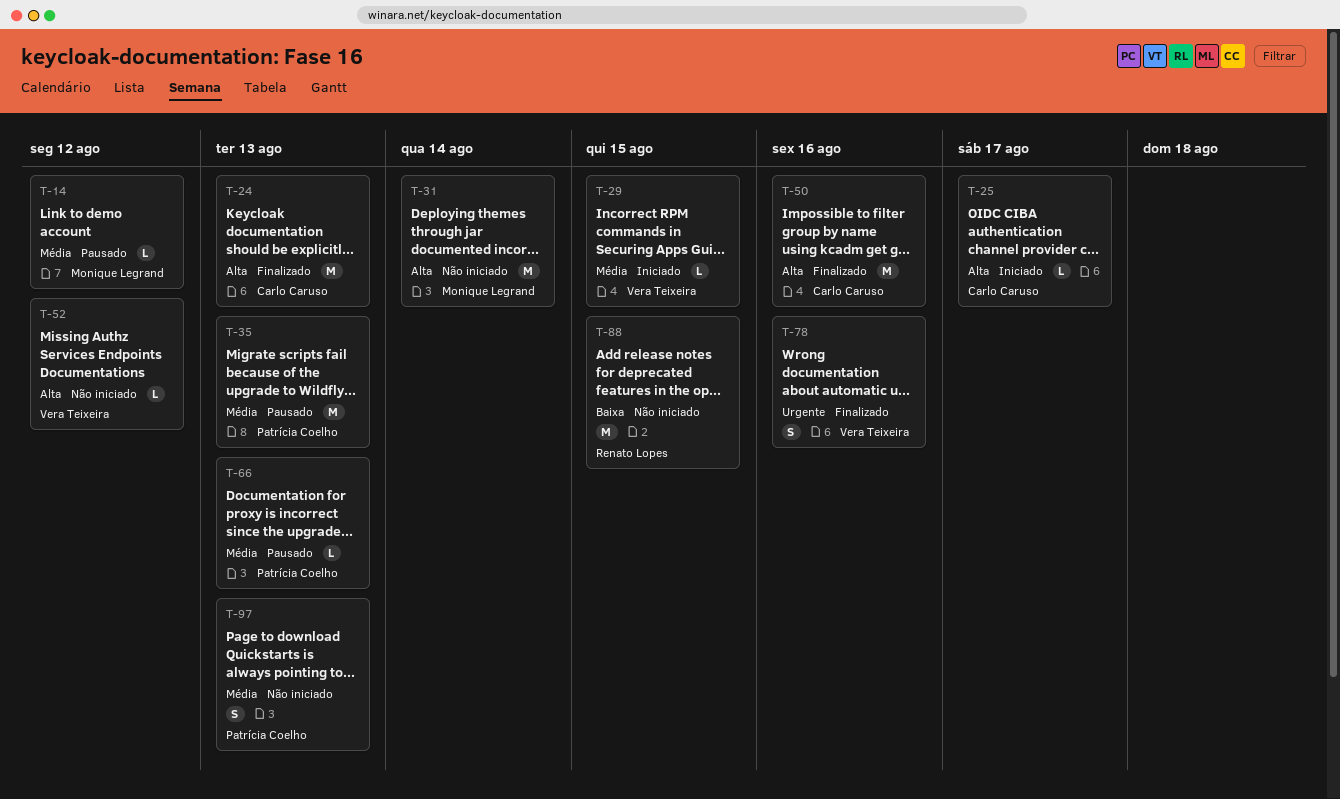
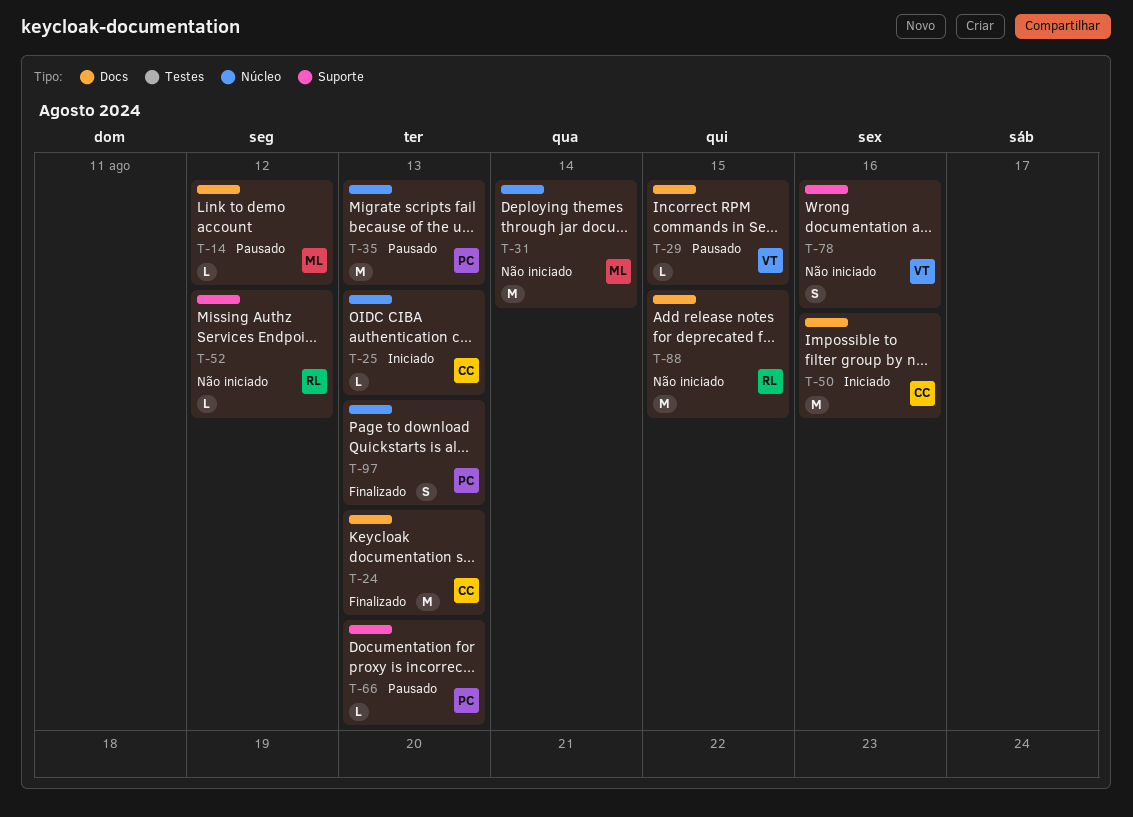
T-25, due: Aug 17 -> Aug 13
T-29, status: Iniciado -> Pausado
T-50, status: Finalizado -> Iniciado
T-52, owner: Vera Teixeira -> Renato Lopes
T-78, status: Finalizado -> Não iniciado
T-97, status: Não iniciado -> Finalizado

